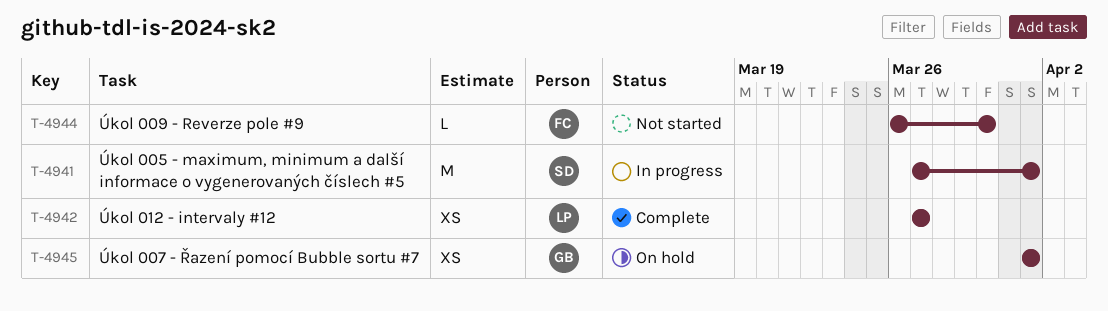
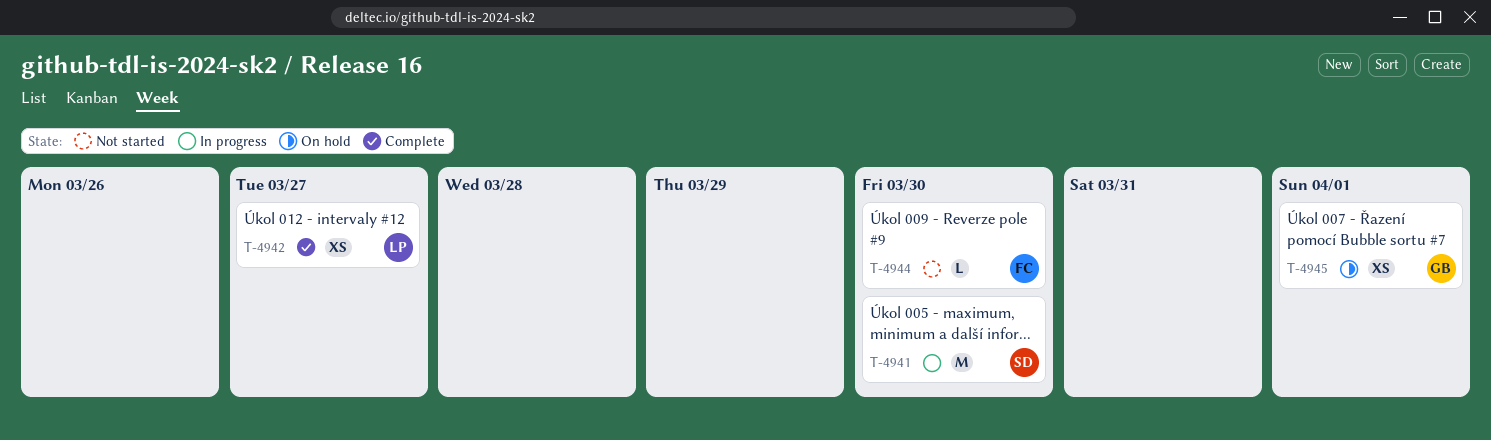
T-4941, due: Apr 1 -> Mar 30

